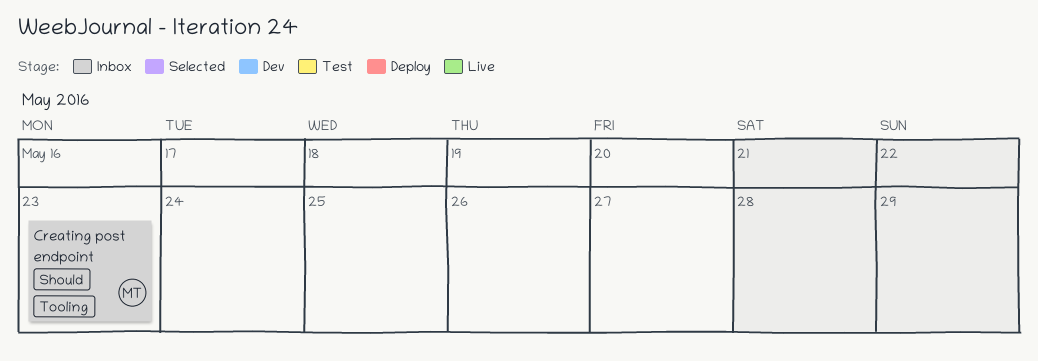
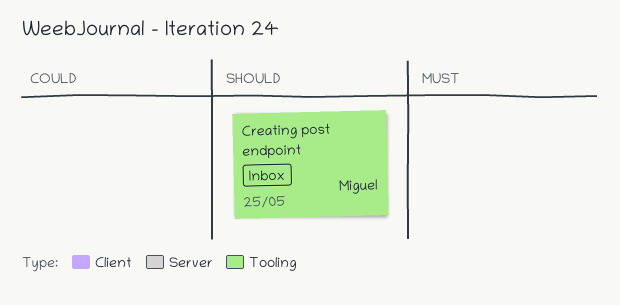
Creating post endpoint, due: May 23 -> May 25

